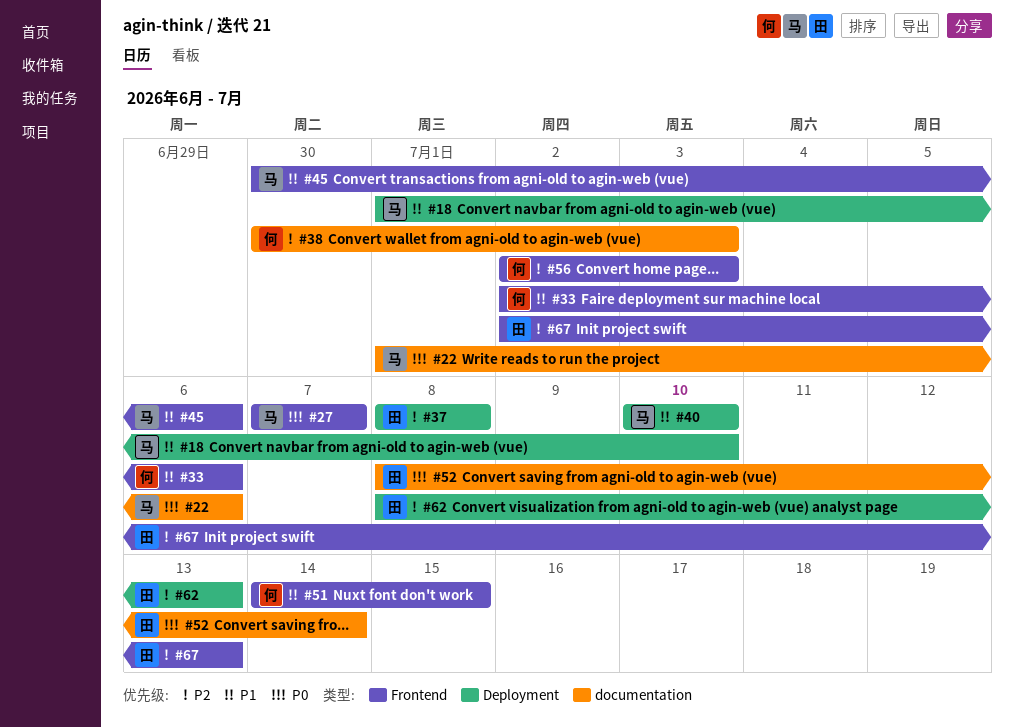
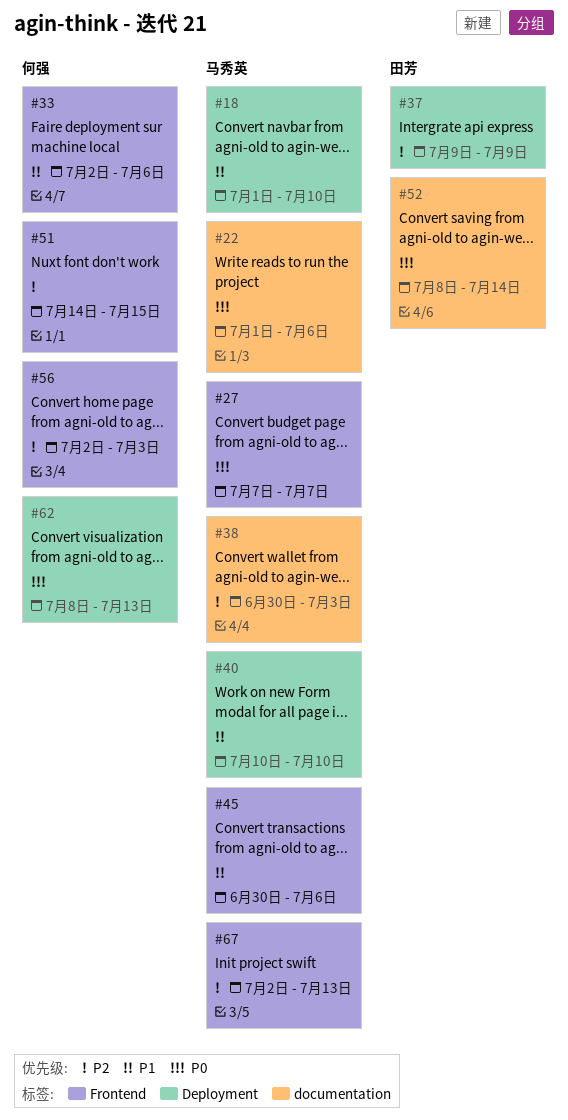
#37, start: Jul 8 -> Jul 9
#37, due: Jul 8 -> Jul 9
#38, owner: 何强 -> 马秀英
#51, priority: P1 -> P2
#62, owner: 田芳 -> 何强
#62, priority: P2 -> P0
#67, owner: 田芳 -> 马秀英

